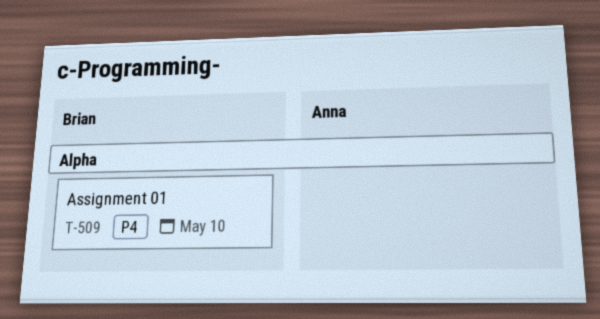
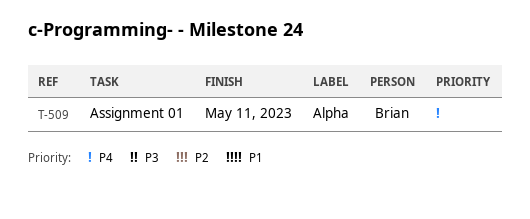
T-509, due: May 10 -> May 11

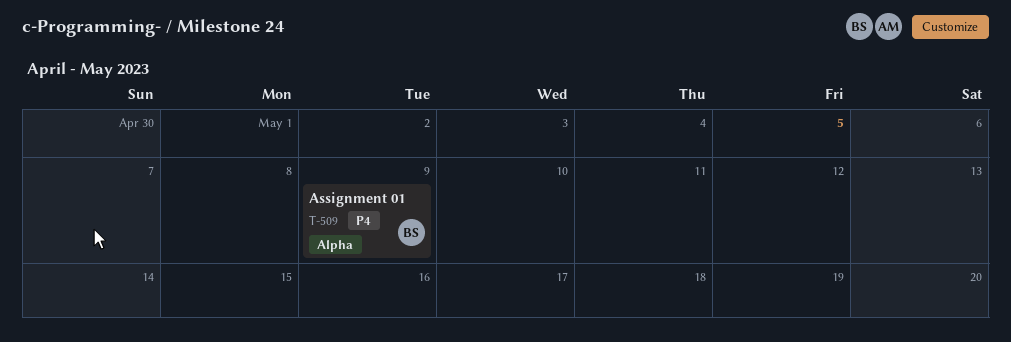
T-509, due: May 11 -> May 9

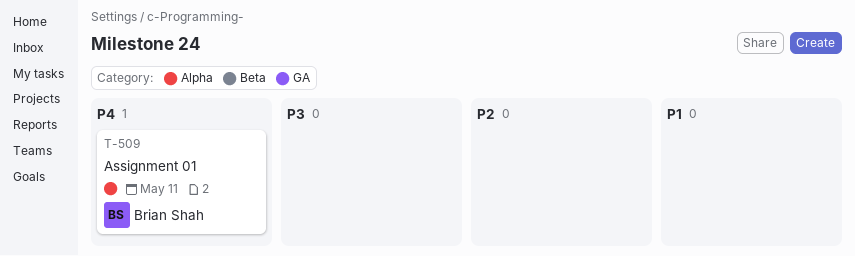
T-509, due: May 9 -> May 11

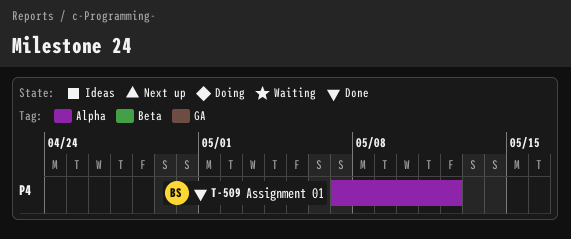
T-509, due: May 11 -> May 12

